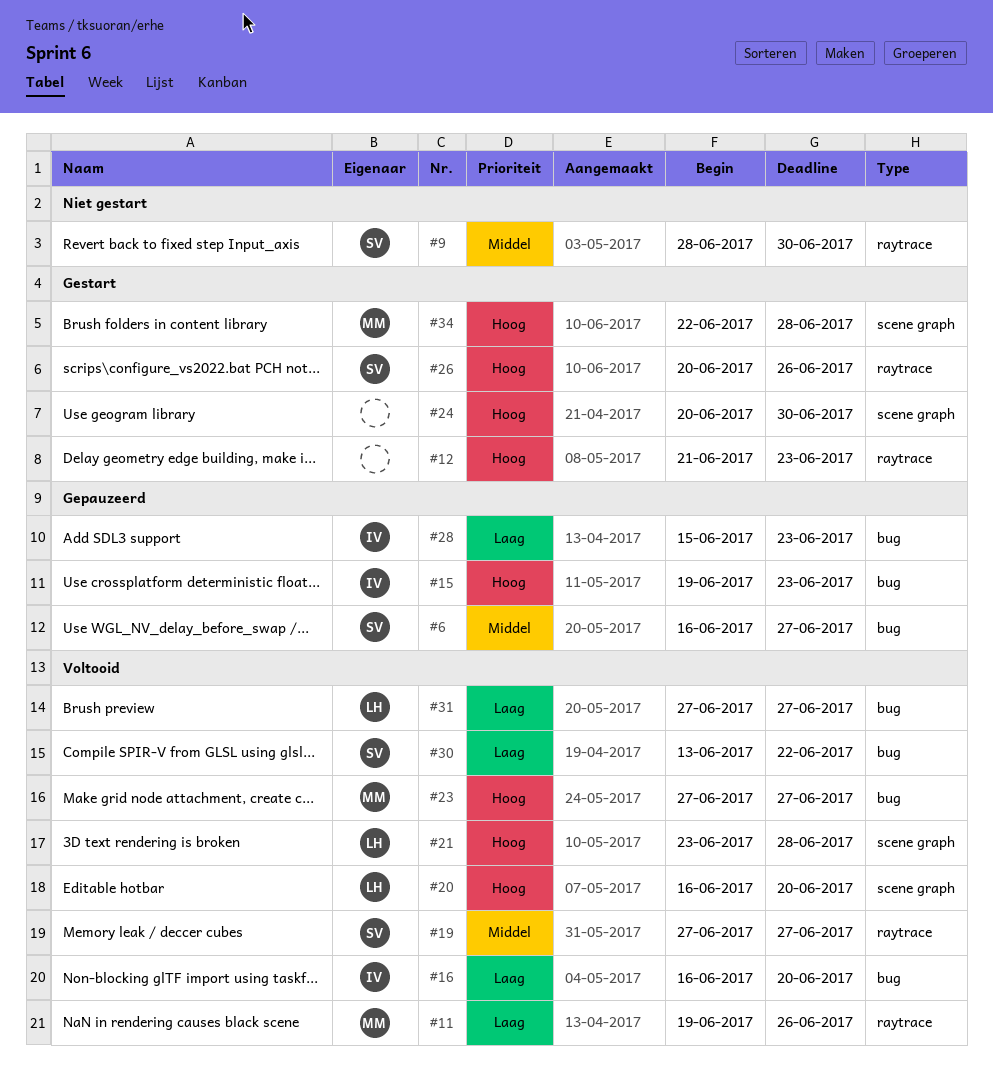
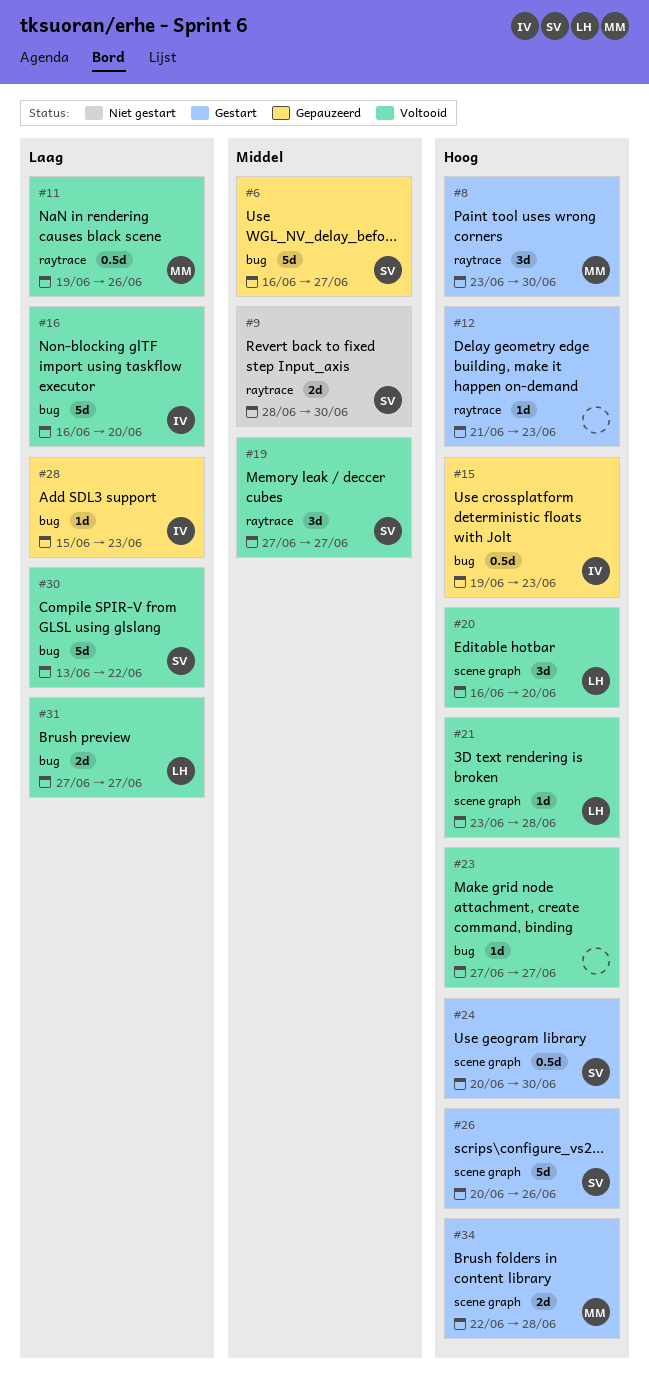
#8: none -> present
#23, owner: MM -> none
#24, owner: none -> SV
#26, label: raytrace -> scene graph

